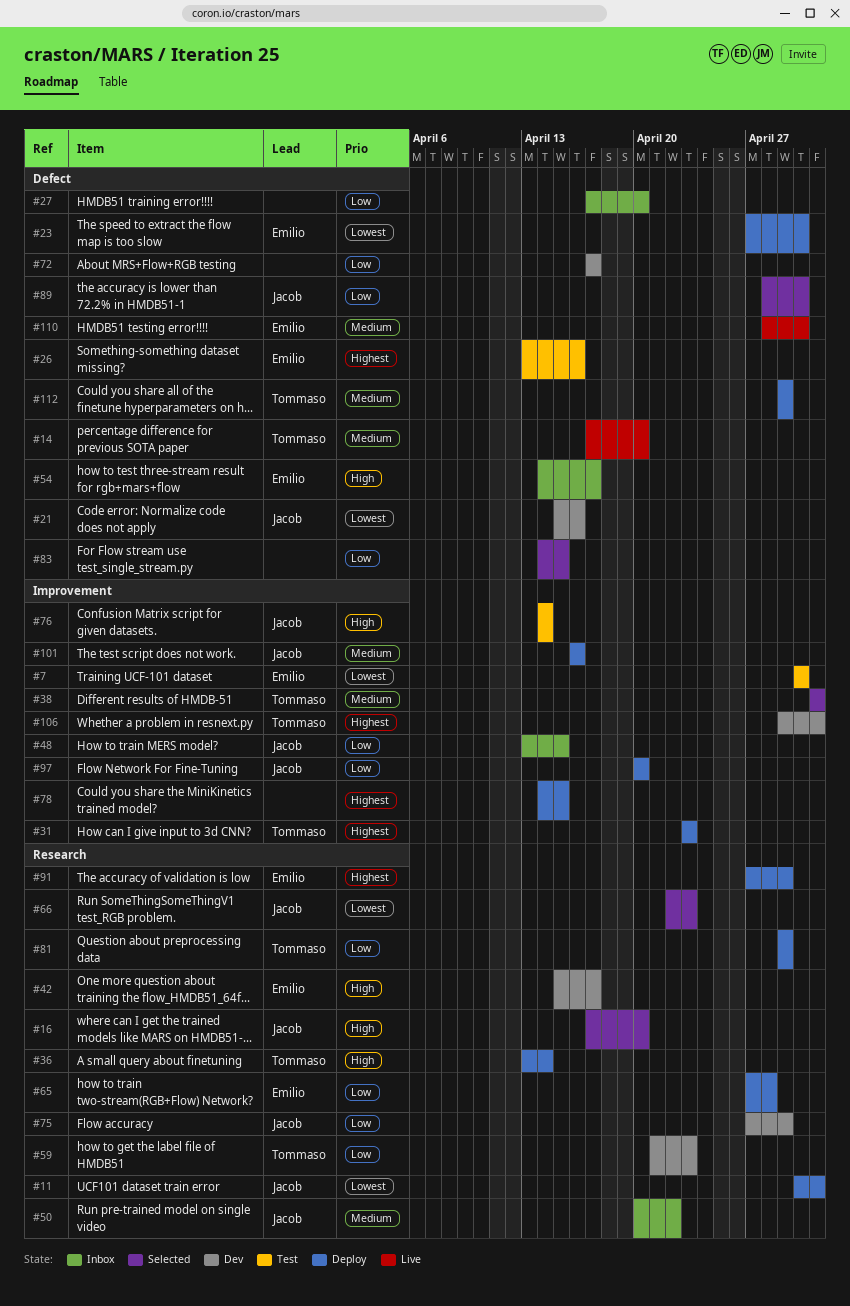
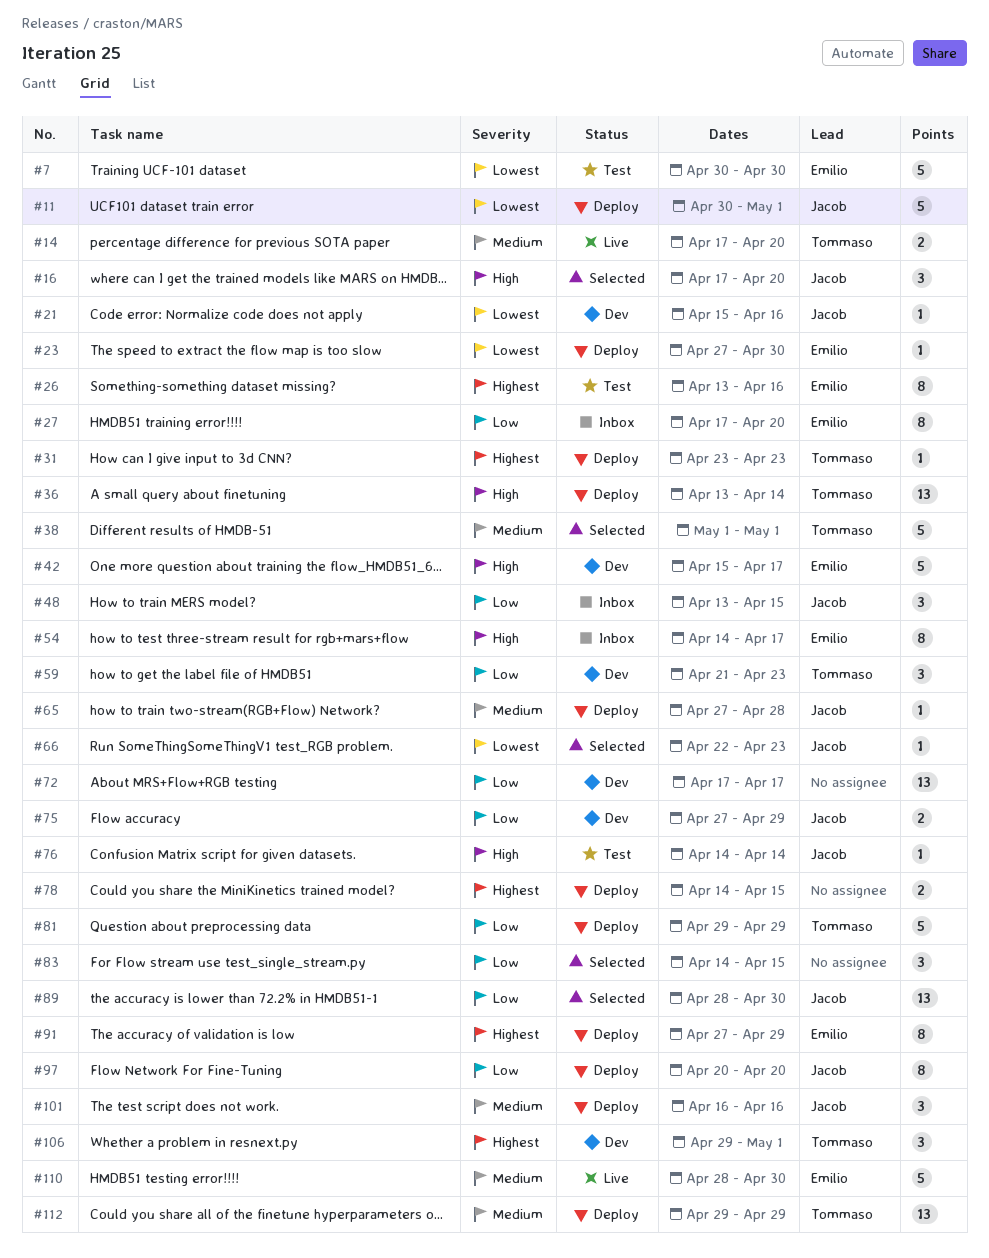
#27, owner: none -> Emilio
#50: present -> none
#65, owner: Emilio -> Jacob
#65, priority: Low -> Medium

